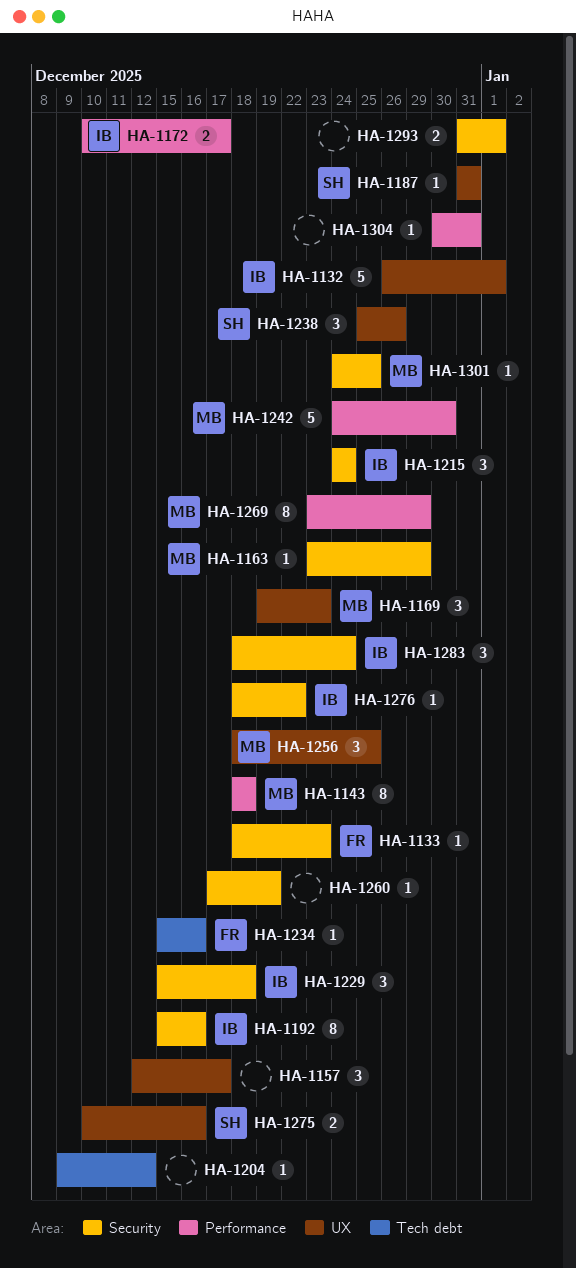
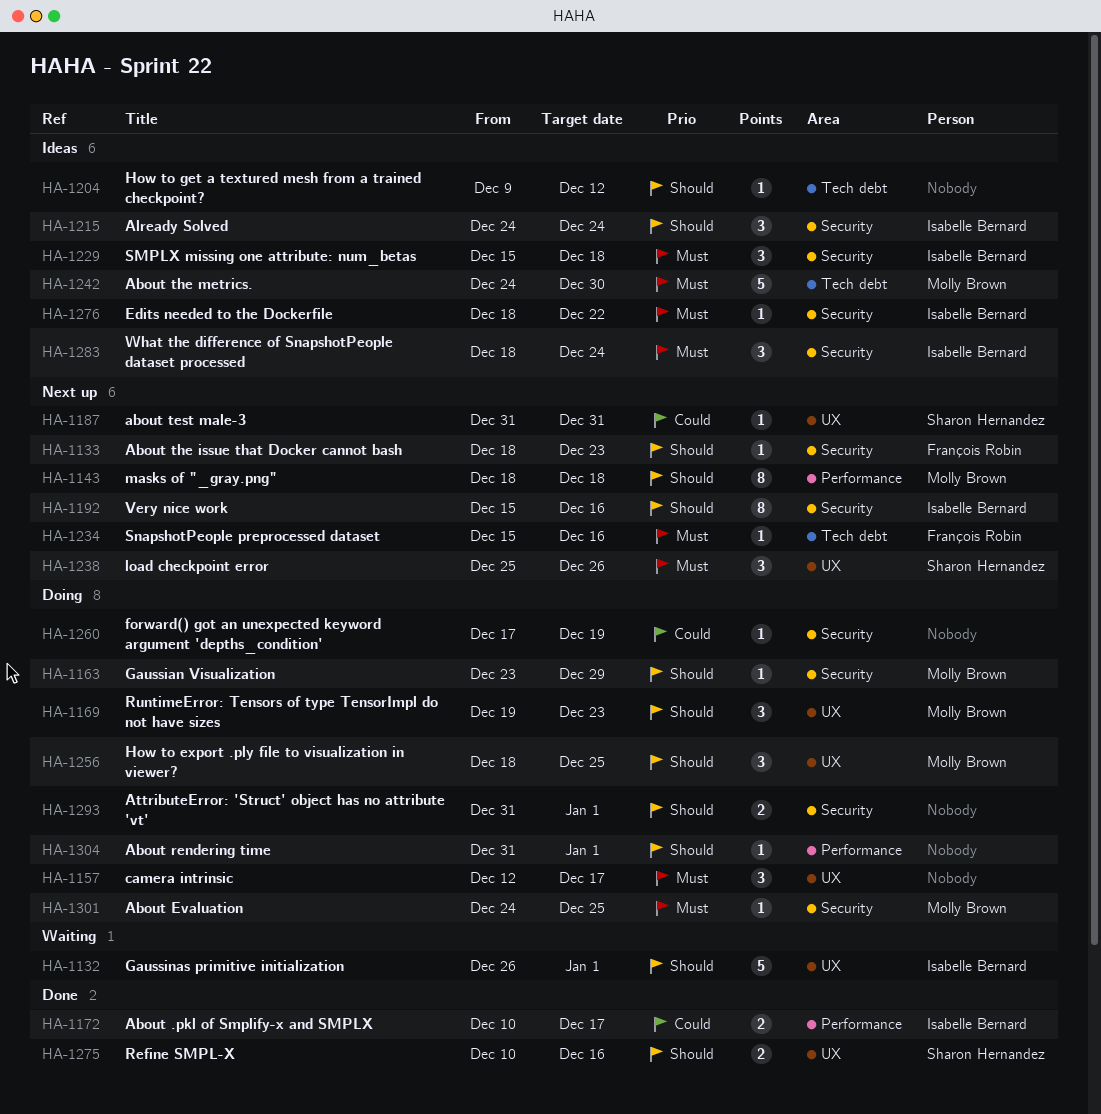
HA-1242, label: Performance -> Tech debt
HA-1269: present -> none
HA-1304, start: Dec 30 -> Dec 31
HA-1304, due: Dec 31 -> Jan 1

